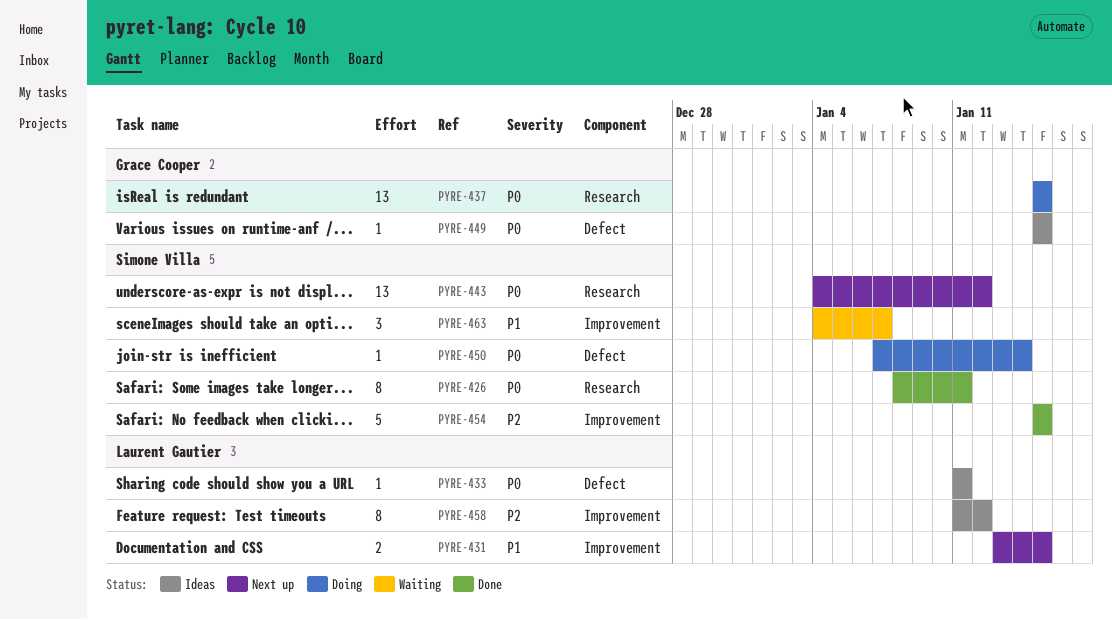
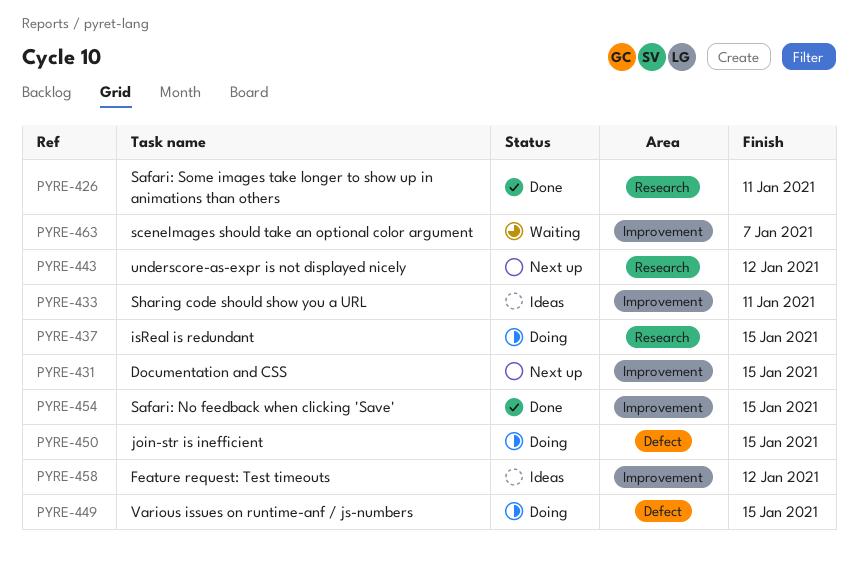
PYRE-433, label: Defect -> Improvement
PYRE-449, status: Ideas -> Doing
PYRE-450, due: Jan 14 -> Jan 15

